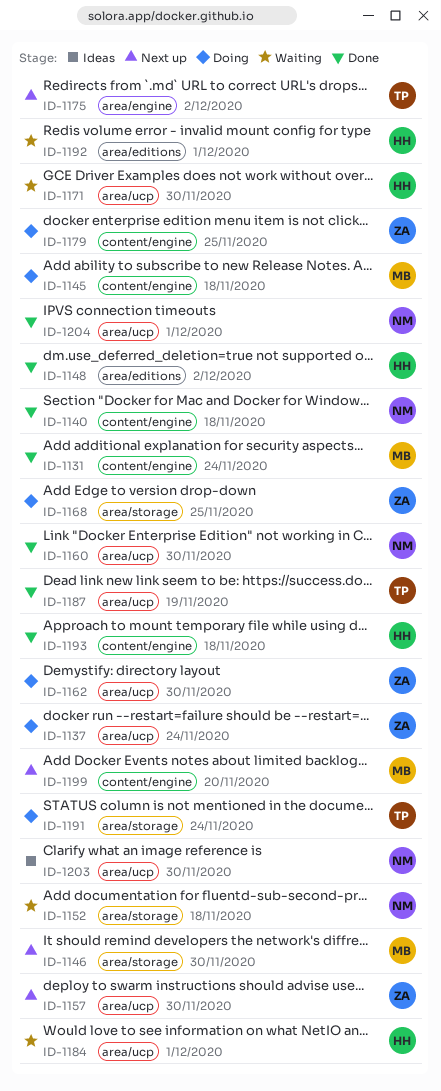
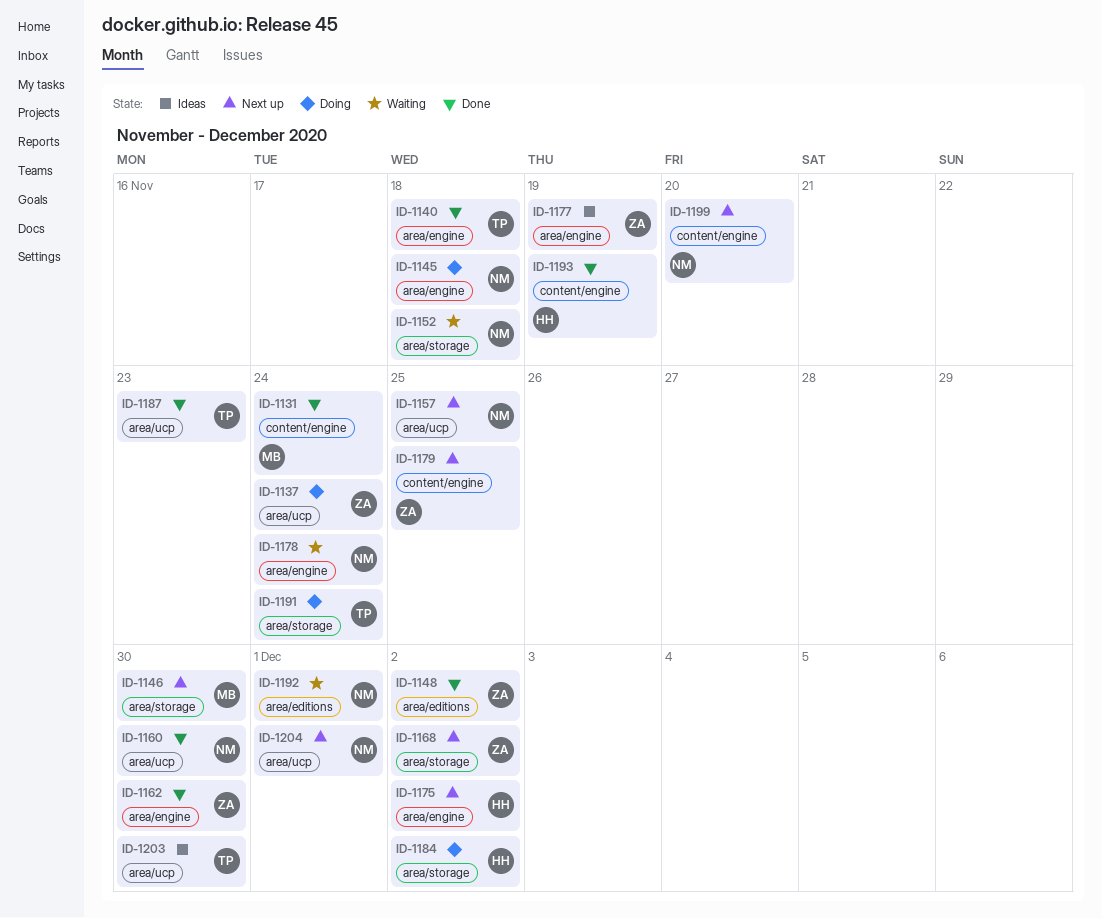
ID-1140, owner: NM -> TP
ID-1140, label: content/engine -> area/engine
ID-1145, owner: MB -> NM
ID-1145, label: content/engine -> area/engine
ID-1148, owner: HH -> ZA
ID-1157, owner: ZA -> NM
ID-1157, due: Nov 30 -> Nov 25
ID-1162, status: Doing -> Done
ID-1162, label: area/ucp -> area/engine
ID-1168, status: Doing -> Next up
ID-1168, due: Nov 25 -> Dec 2
ID-1171: present -> none
ID-1175, owner: TP -> HH
ID-1177: none -> present
ID-1178: none -> present
ID-1179, status: Doing -> Next up
ID-1184, status: Waiting -> Doing
ID-1184, label: area/ucp -> area/storage
ID-1184, due: Dec 1 -> Dec 2
ID-1187, due: Nov 19 -> Nov 23
ID-1192, owner: HH -> NM
ID-1193, due: Nov 18 -> Nov 19
ID-1199, owner: MB -> NM
ID-1203, owner: NM -> TP
ID-1204, status: Done -> Next up

